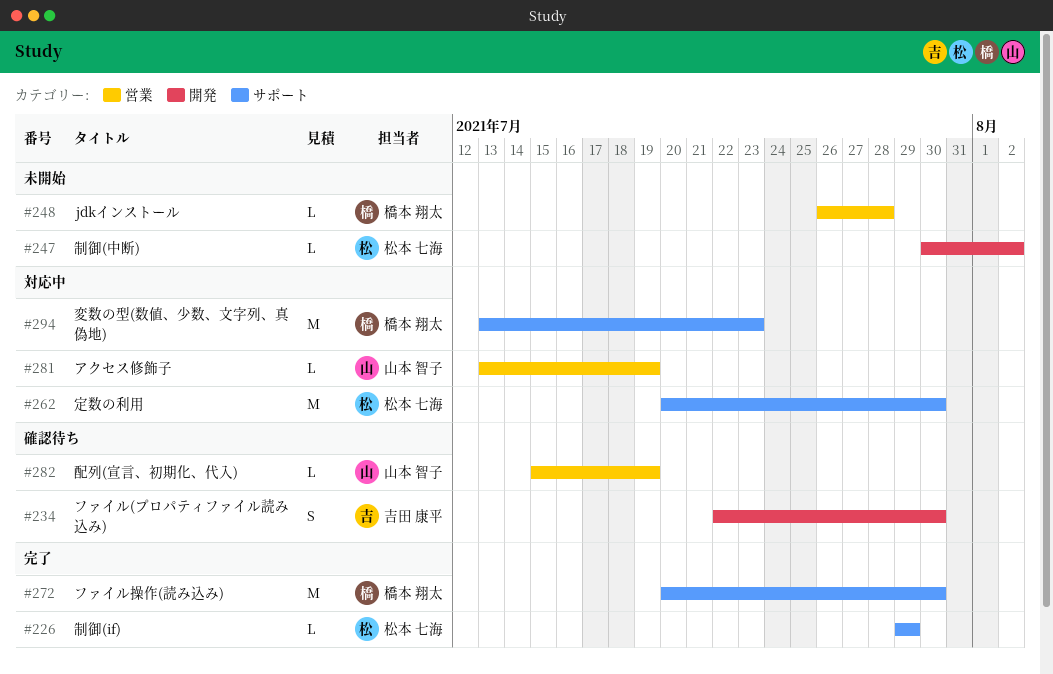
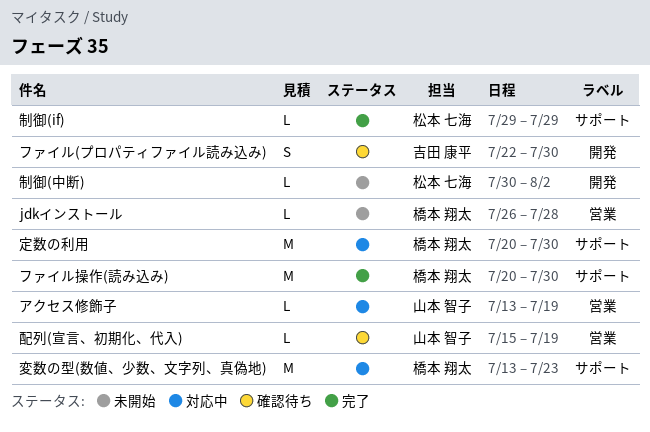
定数の利用, owner: 松本 七海 -> 橋本 翔太

